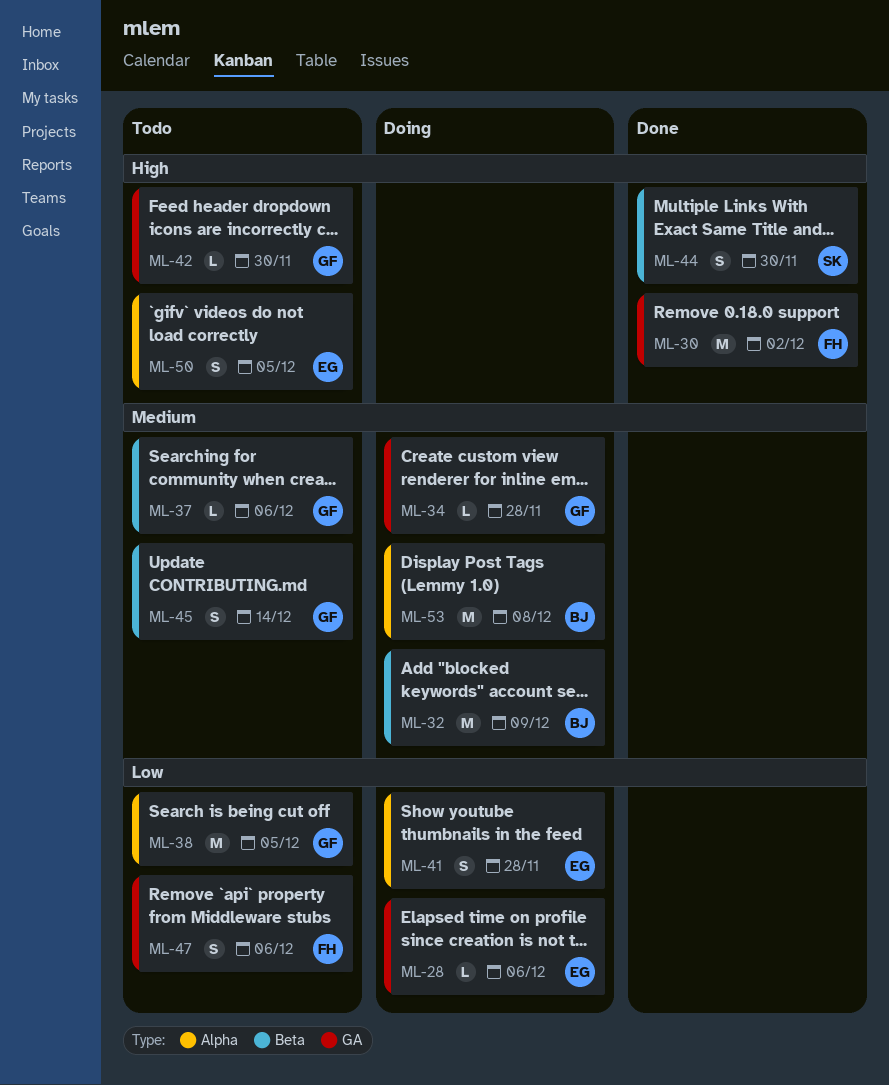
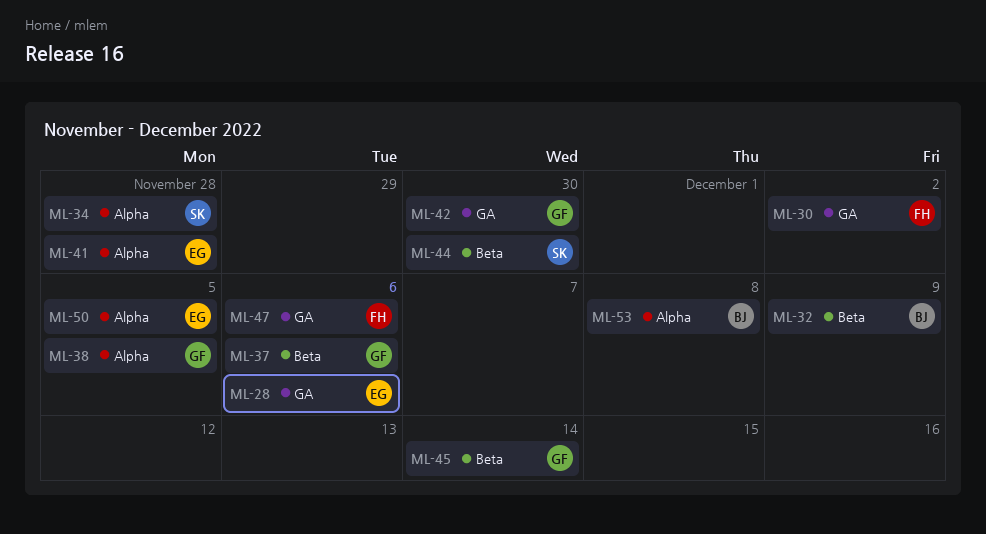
ML-34, owner: GF -> SK
ML-34, label: GA -> Alpha

